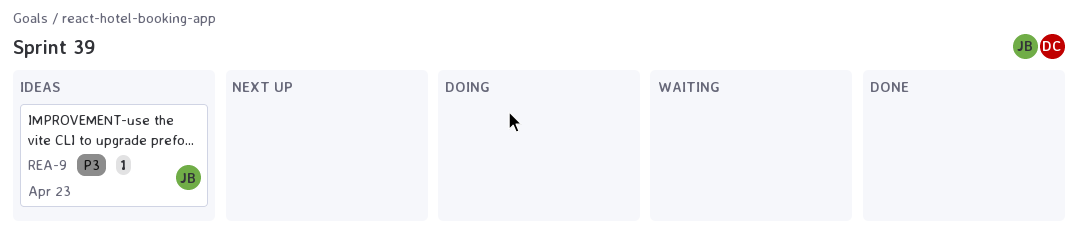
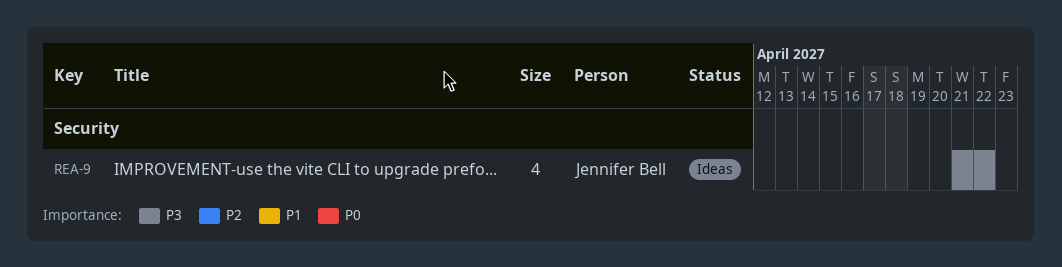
REA-9, estimate: 1 -> 4
REA-9, due: Apr 23 -> Apr 22

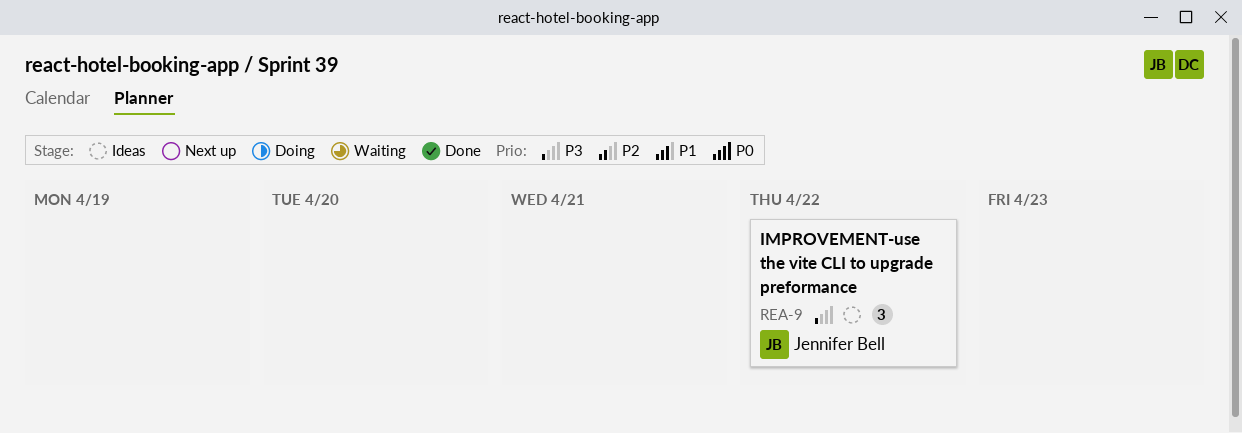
REA-9, estimate: 4 -> 3

